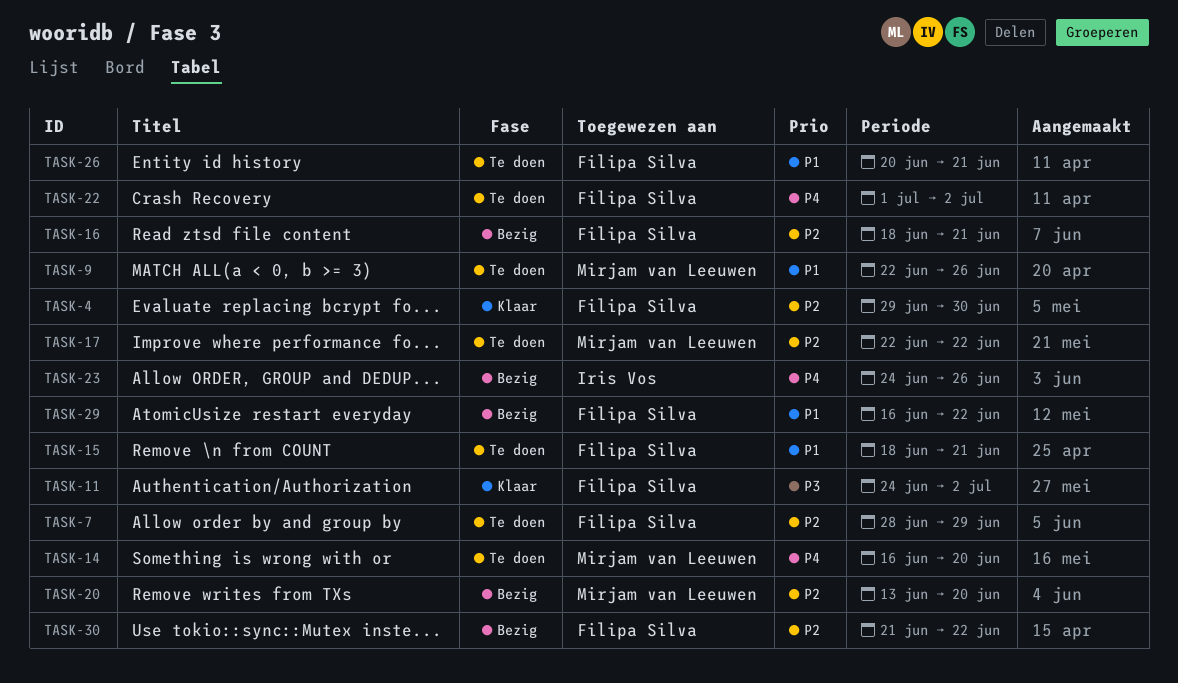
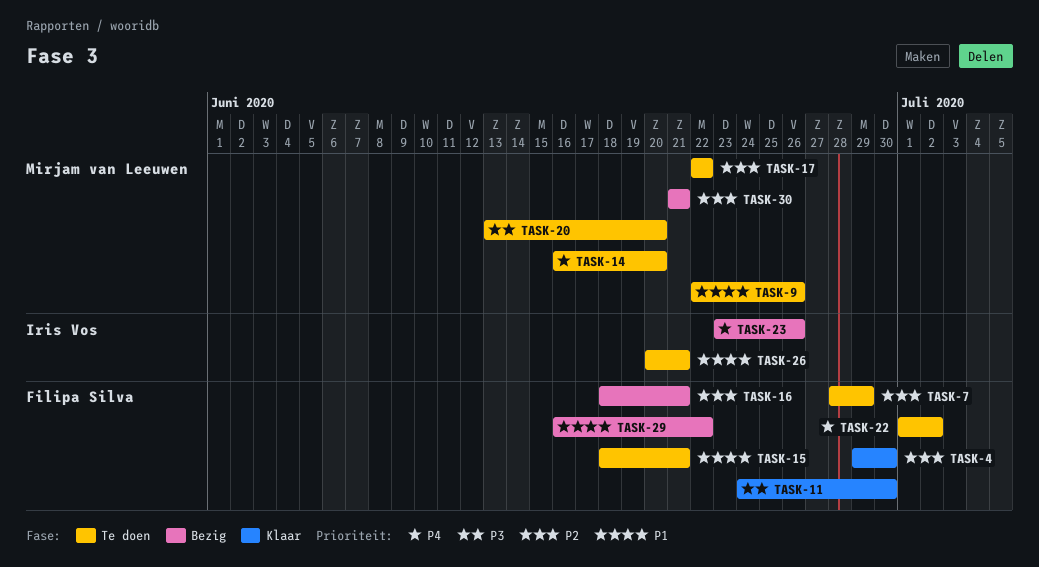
TASK-11, due: Jul 2 -> Jun 30
TASK-20, status: Bezig -> Te doen
TASK-20, priority: P2 -> P3
TASK-23, start: Jun 24 -> Jun 23
TASK-26, owner: Filipa Silva -> Iris Vos
TASK-30, owner: Filipa Silva -> Mirjam van Leeuwen
TASK-30, due: Jun 22 -> Jun 21

